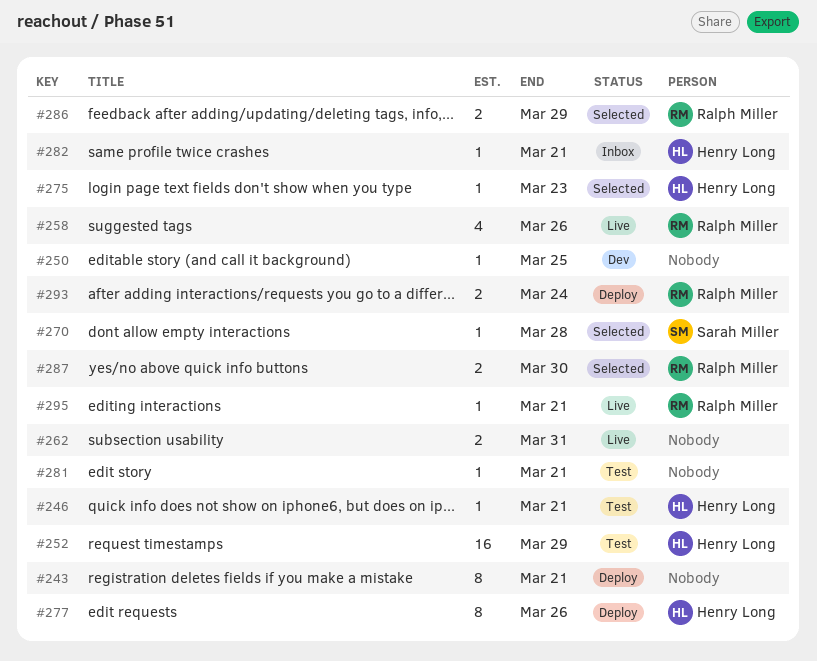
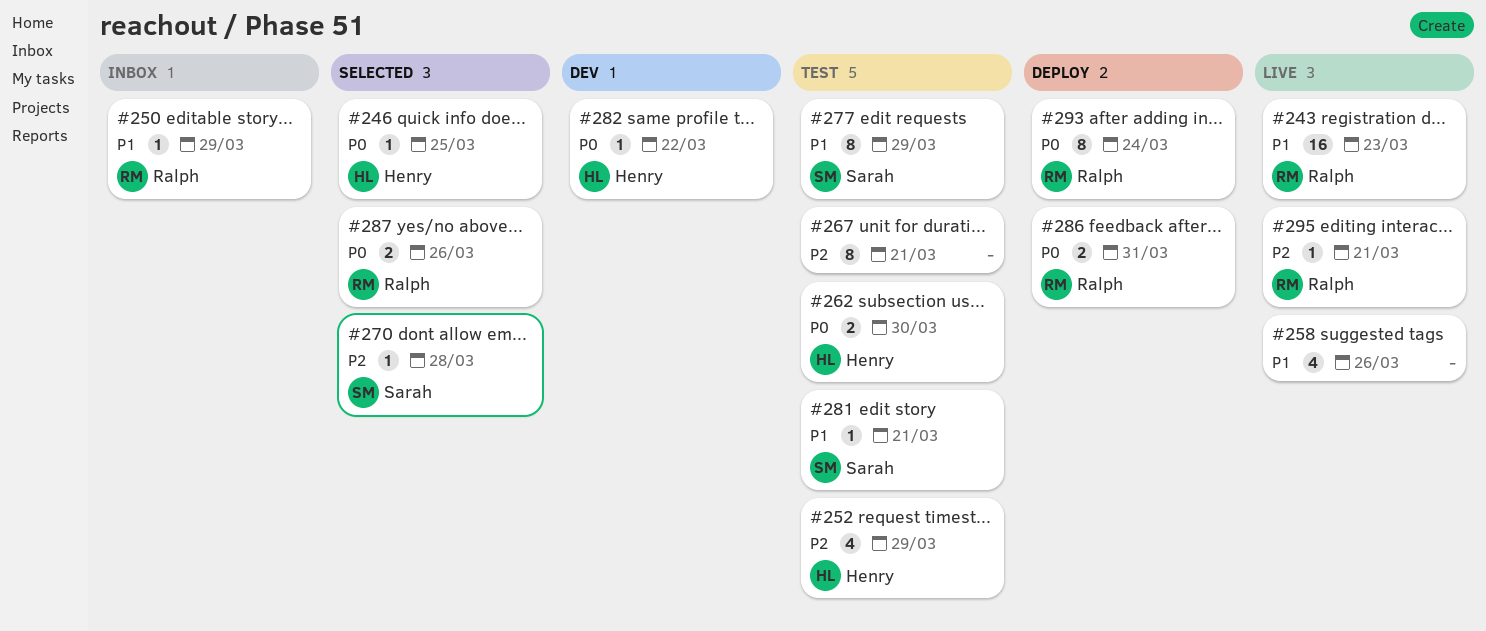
#243, status: Deploy -> Live
#243, owner: none -> Ralph Miller
#243, estimate: 8 -> 16
#243, due: Mar 21 -> Mar 23
#246, status: Test -> Selected
#246, due: Mar 21 -> Mar 25
#250, status: Dev -> Inbox
#250, owner: none -> Ralph Miller
#250, due: Mar 25 -> Mar 29
#252, estimate: 16 -> 4
#258, owner: Ralph Miller -> none
#262, status: Live -> Test
#262, owner: none -> Henry Long
#262, due: Mar 31 -> Mar 30
#267: none -> present
#275: present -> none
#277, status: Deploy -> Test
#277, owner: Henry Long -> Sarah Miller
#277, due: Mar 26 -> Mar 29
#281, owner: none -> Sarah Miller
#282, status: Inbox -> Dev
#282, due: Mar 21 -> Mar 22
#286, status: Selected -> Deploy
#286, due: Mar 29 -> Mar 31
#287, due: Mar 30 -> Mar 26
#293, estimate: 2 -> 8

